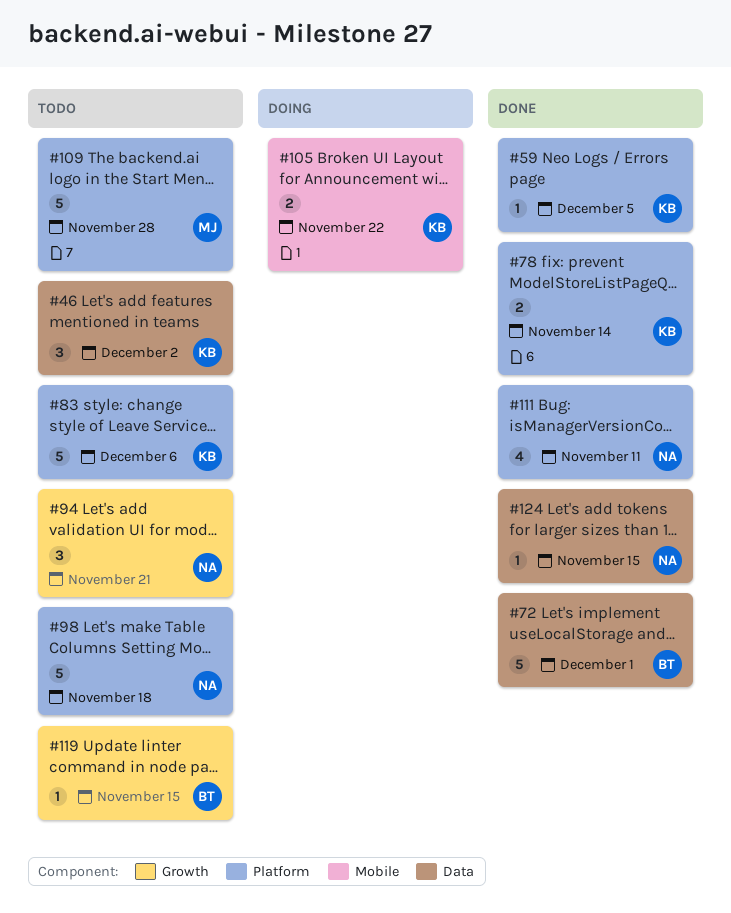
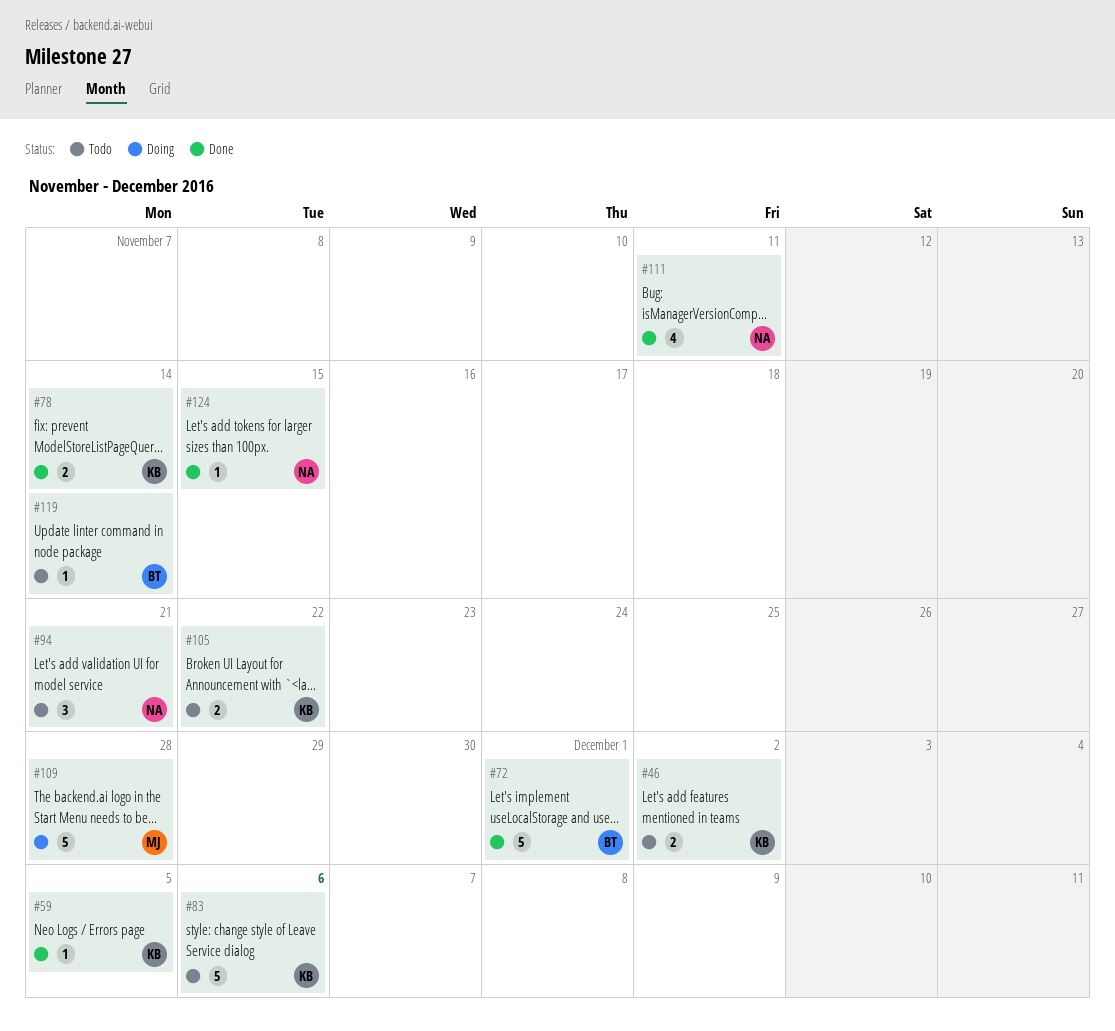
#46, estimate: 3 -> 2
#98: present -> none
#105, status: Doing -> Todo
#109, status: Todo -> Doing
#119, due: Nov 15 -> Nov 14

